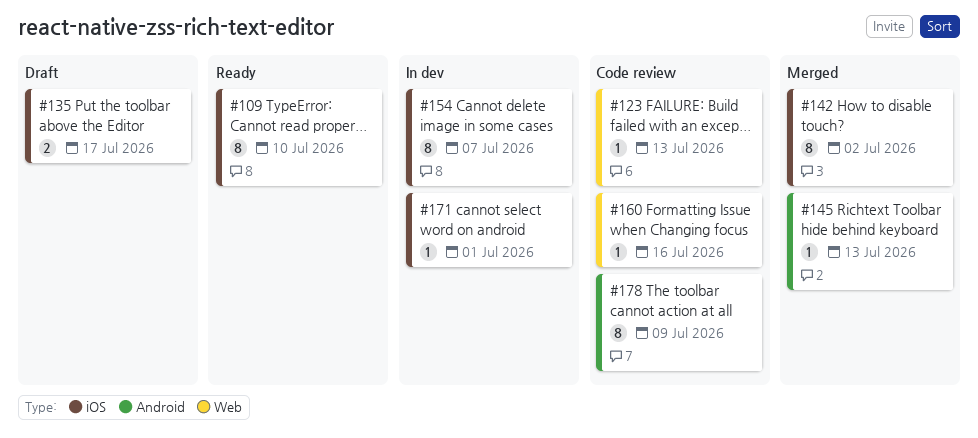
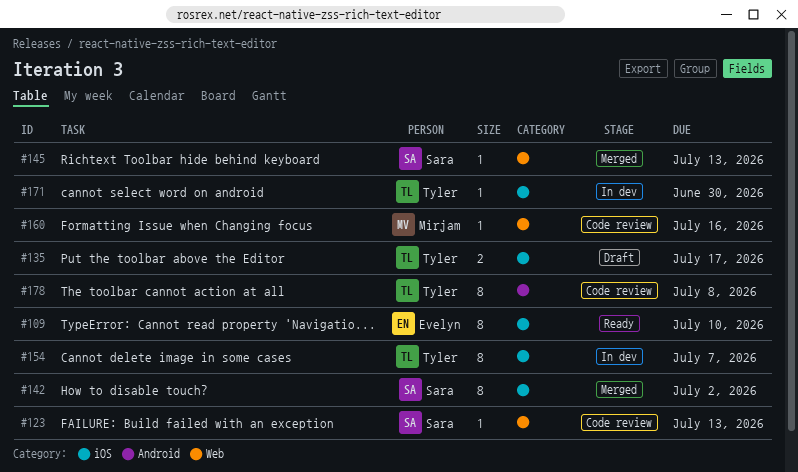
#145, label: Android -> Web
#171, due: Jul 1 -> Jun 30
#178, due: Jul 9 -> Jul 8

